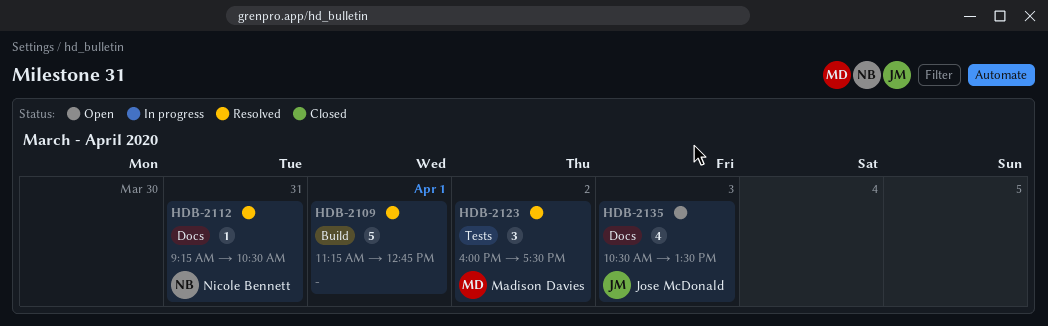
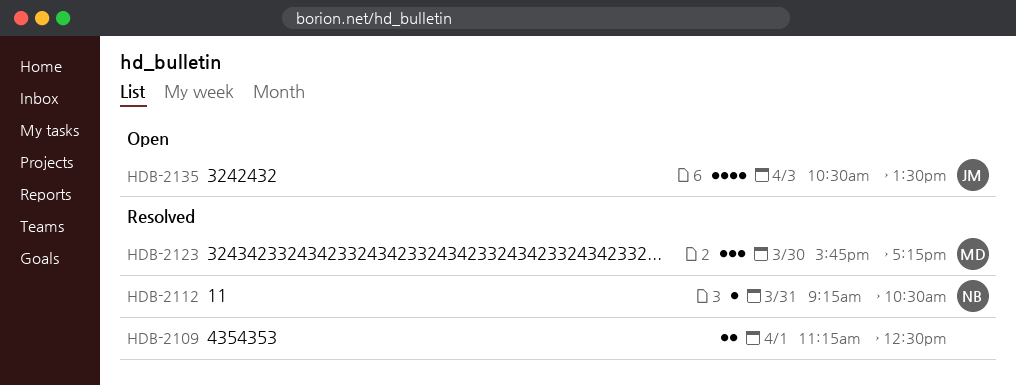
HDB-2109, estimate: 5 -> 2
HDB-2109, ends: 12:45 -> 12:30
HDB-2123, day: Apr 2 -> Mar 30
HDB-2123, begins: 16:00 -> 15:45
HDB-2123, ends: 17:30 -> 17:15

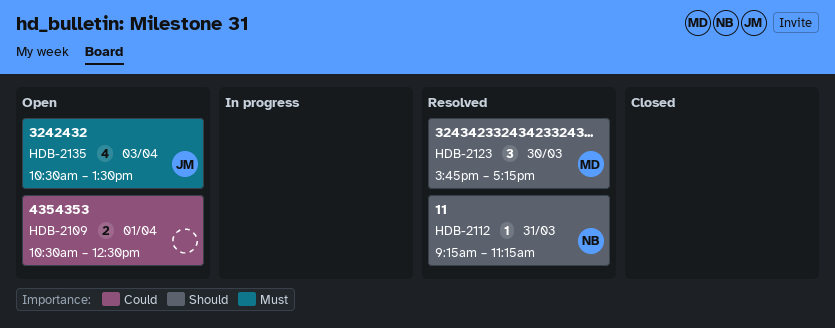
HDB-2109, status: Resolved -> Open
HDB-2109, begins: 11:15 -> 10:30
HDB-2112, ends: 10:30 -> 11:15

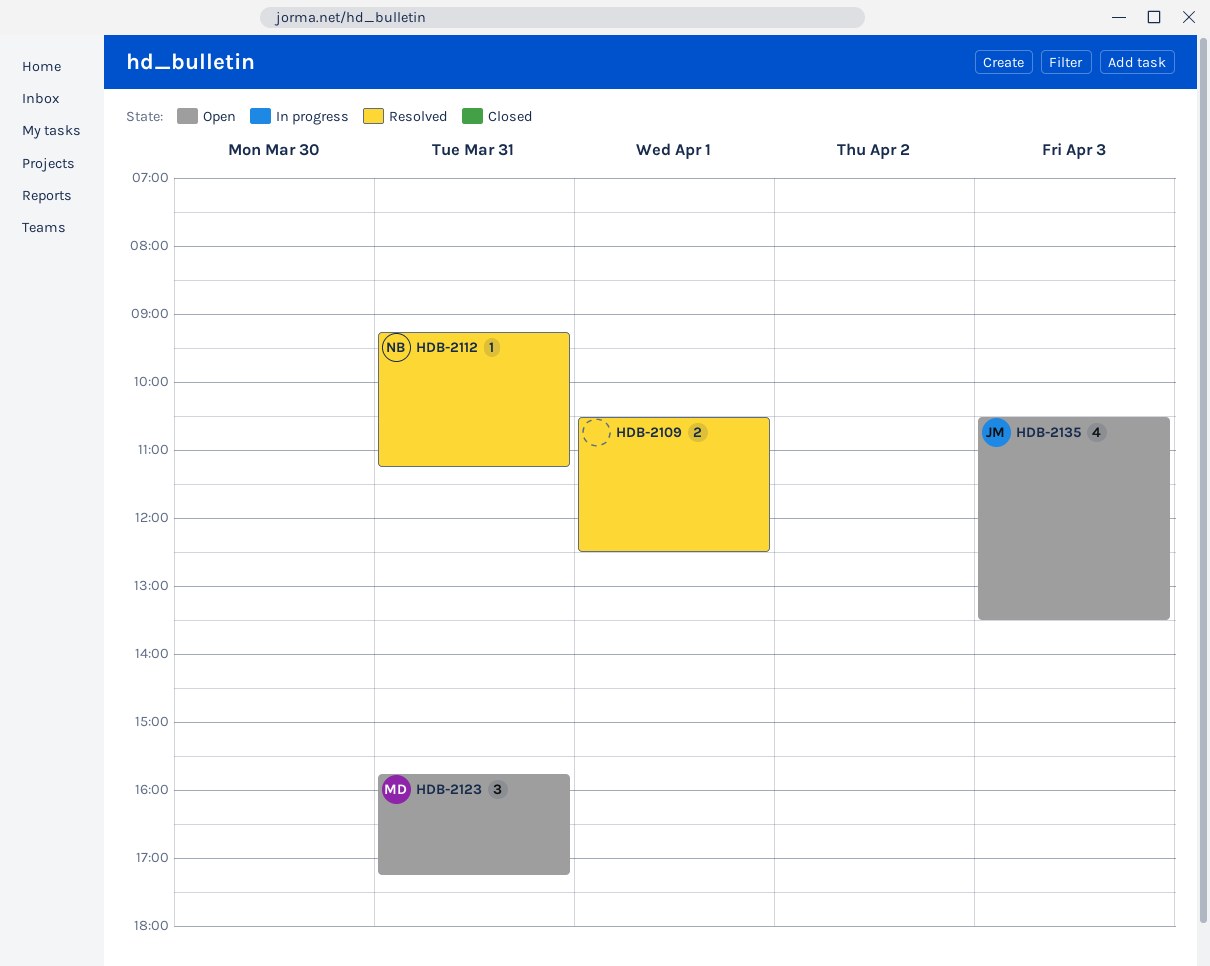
HDB-2109, status: Open -> Resolved
HDB-2123, status: Resolved -> Open
HDB-2123, day: Mar 30 -> Mar 31

